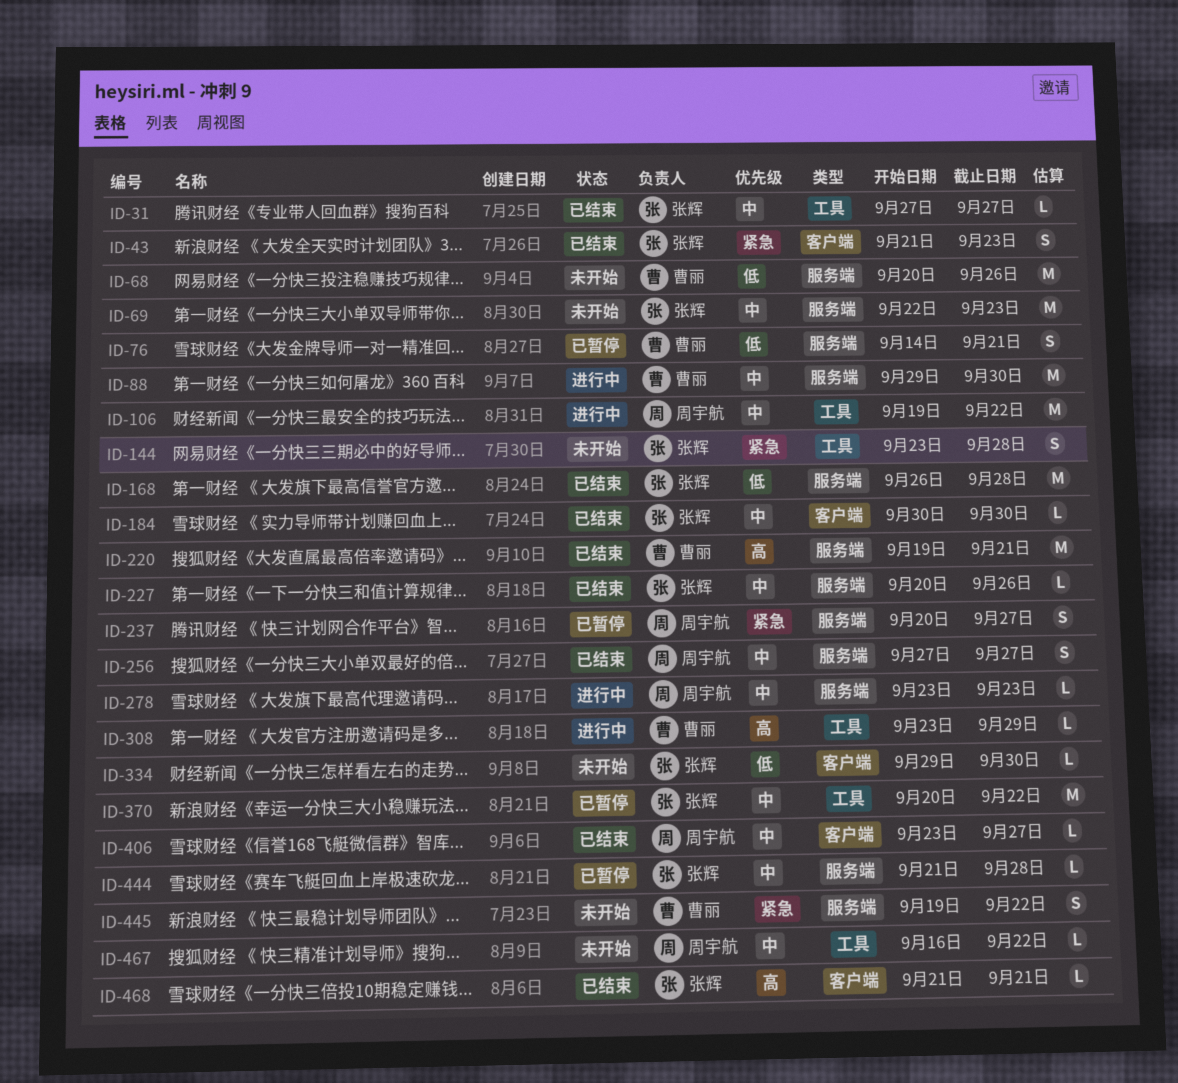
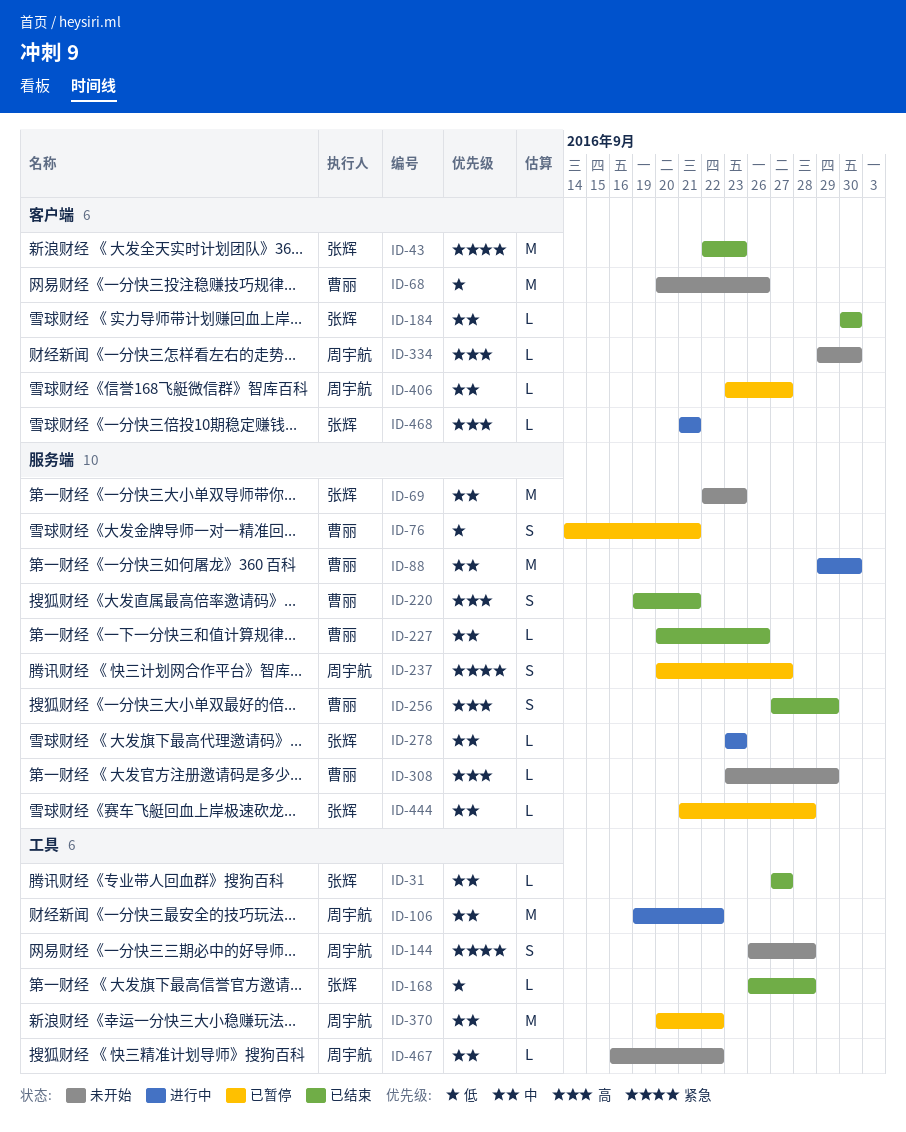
ID-43, estimate: S -> M
ID-43, start: Sep 21 -> Sep 22
ID-68, label: 服务端 -> 客户端
ID-144, owner: 张辉 -> 周宇航
ID-144, start: Sep 23 -> Sep 26
ID-168, label: 服务端 -> 工具
ID-168, estimate: M -> L
ID-220, estimate: M -> S
ID-227, owner: 张辉 -> 曹丽
ID-256, owner: 周宇航 -> 曹丽
ID-256, priority: 中 -> 高
ID-256, due: Sep 27 -> Sep 29
ID-278, owner: 周宇航 -> 张辉
ID-308, status: 进行中 -> 未开始
ID-308, label: 工具 -> 服务端
ID-334, owner: 张辉 -> 周宇航
ID-334, priority: 低 -> 高
ID-370, owner: 张辉 -> 周宇航
ID-406, status: 已结束 -> 已暂停
ID-445: present -> none
ID-468, status: 已结束 -> 进行中

